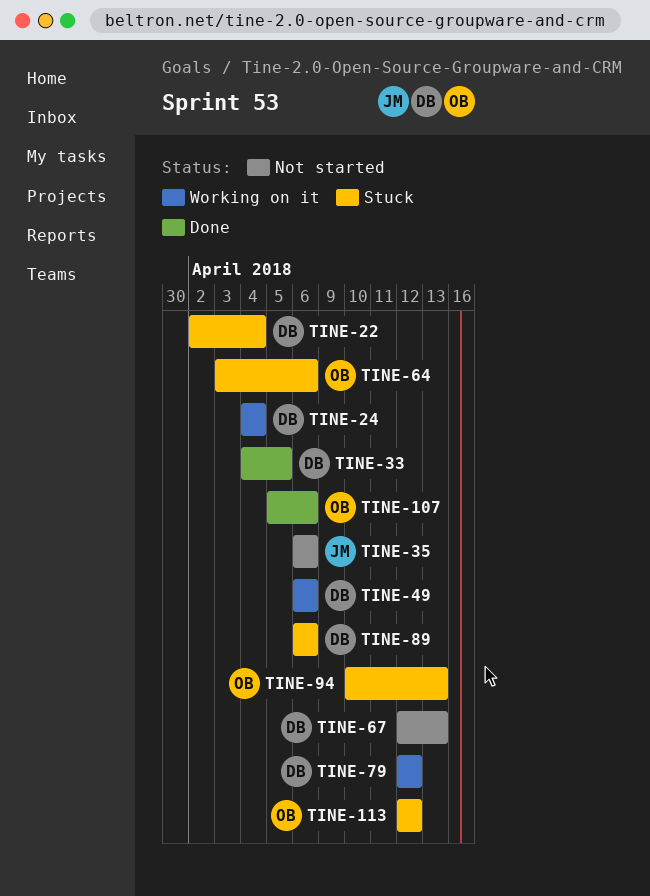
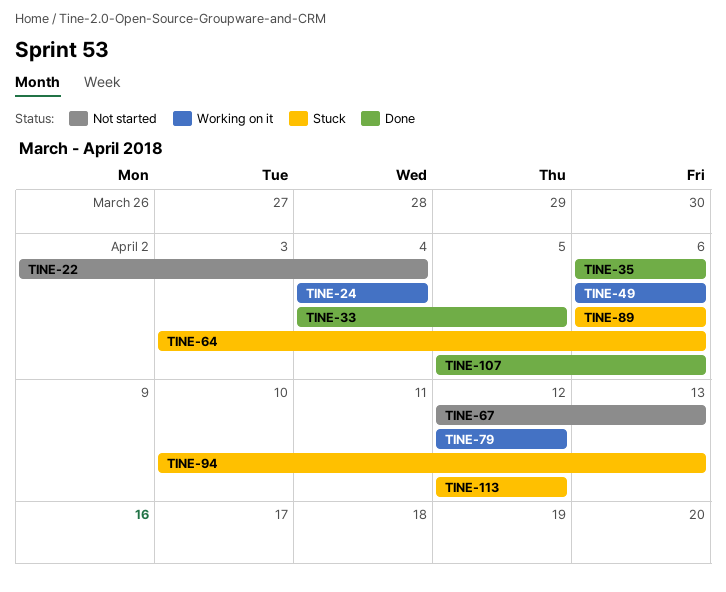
TINE-22, status: Stuck -> Not started
TINE-35, status: Not started -> Done

